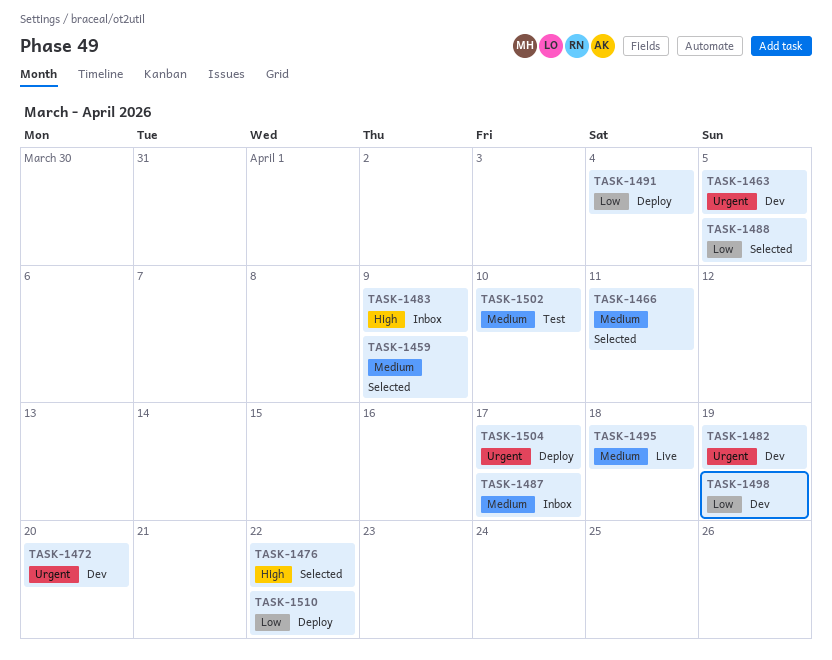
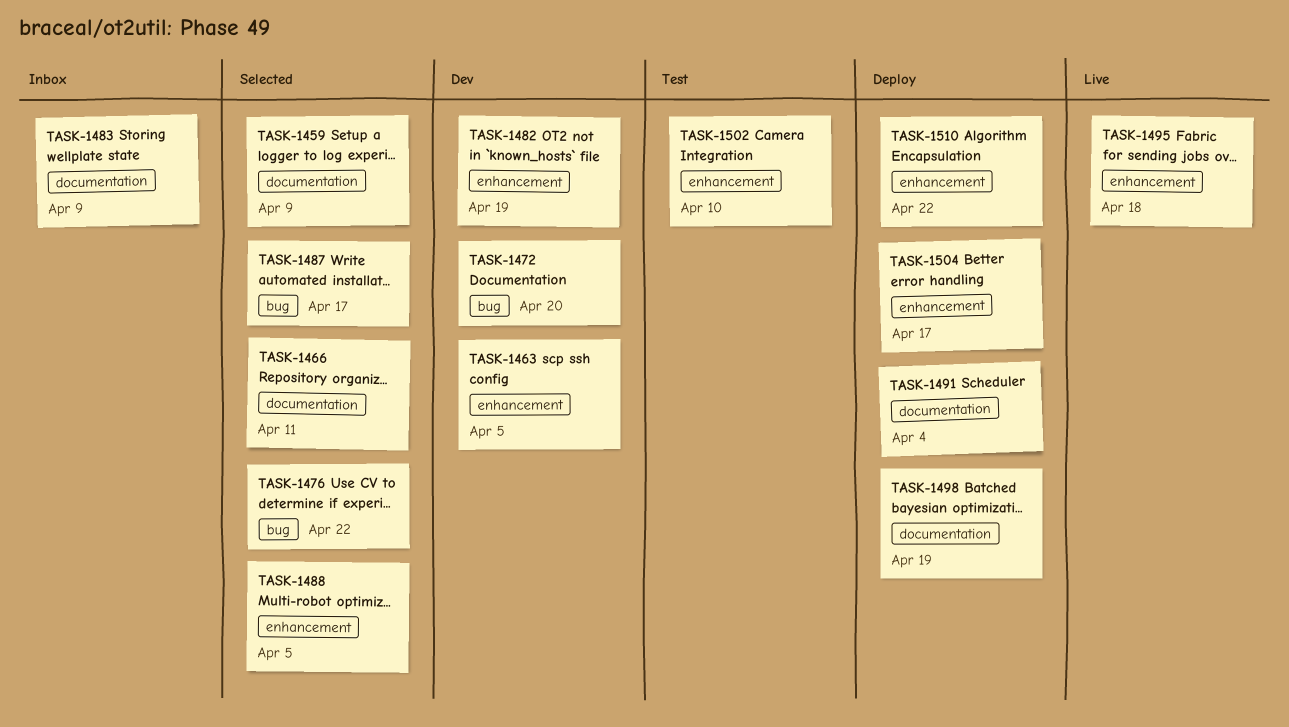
TASK-1487, status: Inbox -> Selected
TASK-1498, status: Dev -> Deploy

